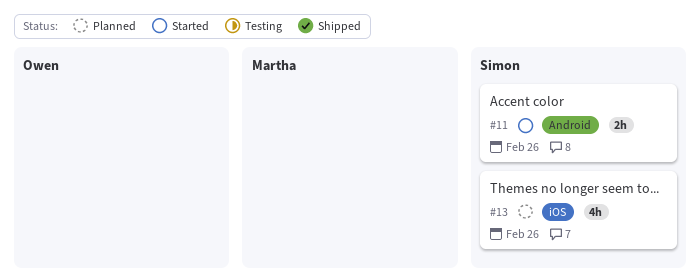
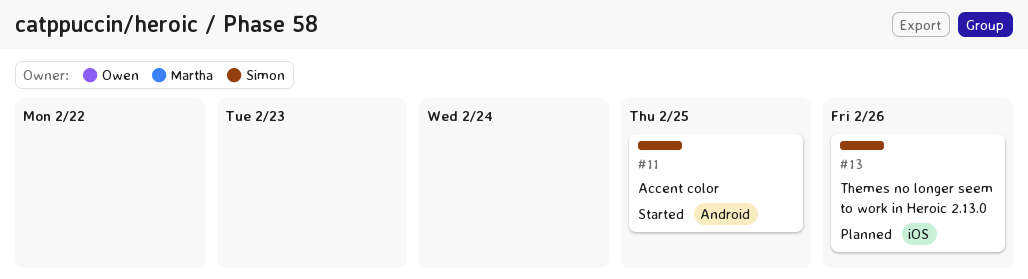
#11, due: Feb 26 -> Feb 25

